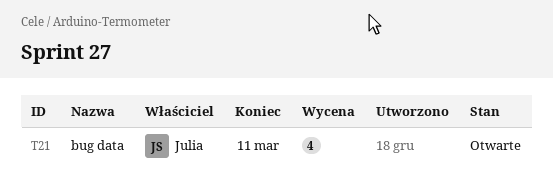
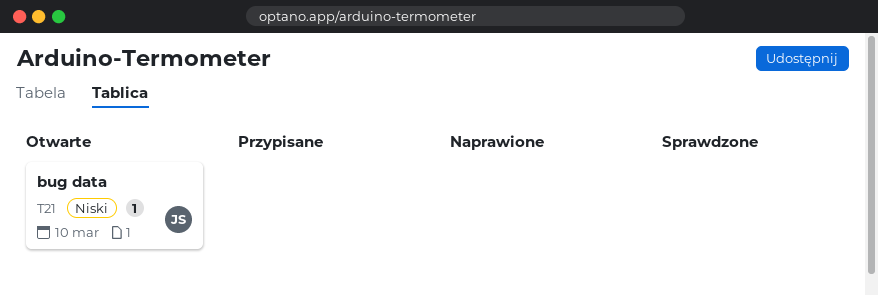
T21, estimate: 4 -> 1
T21, due: Mar 11 -> Mar 10

